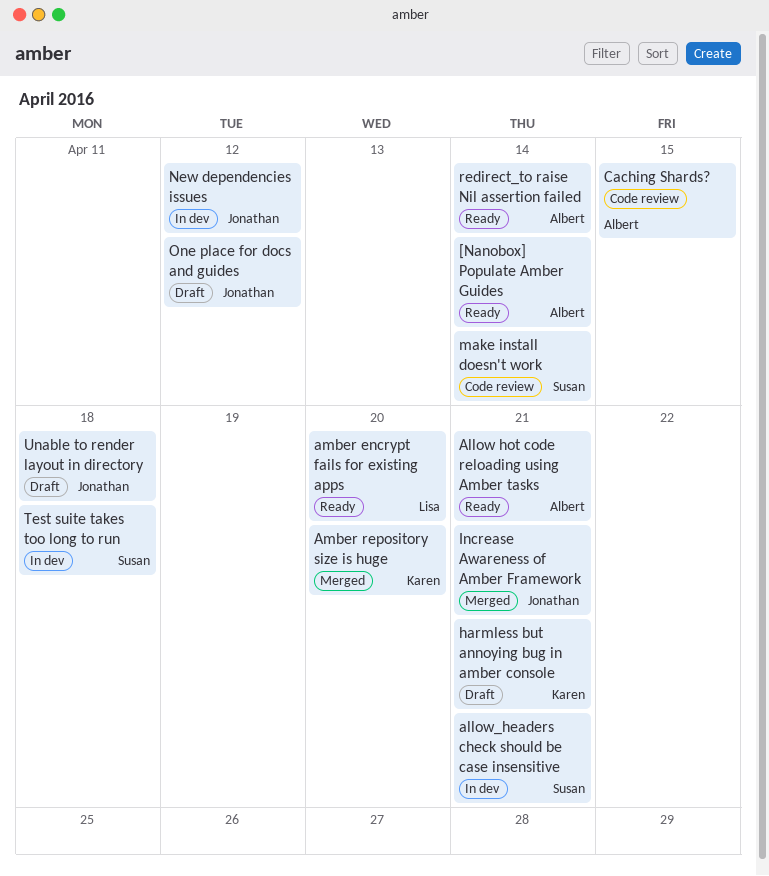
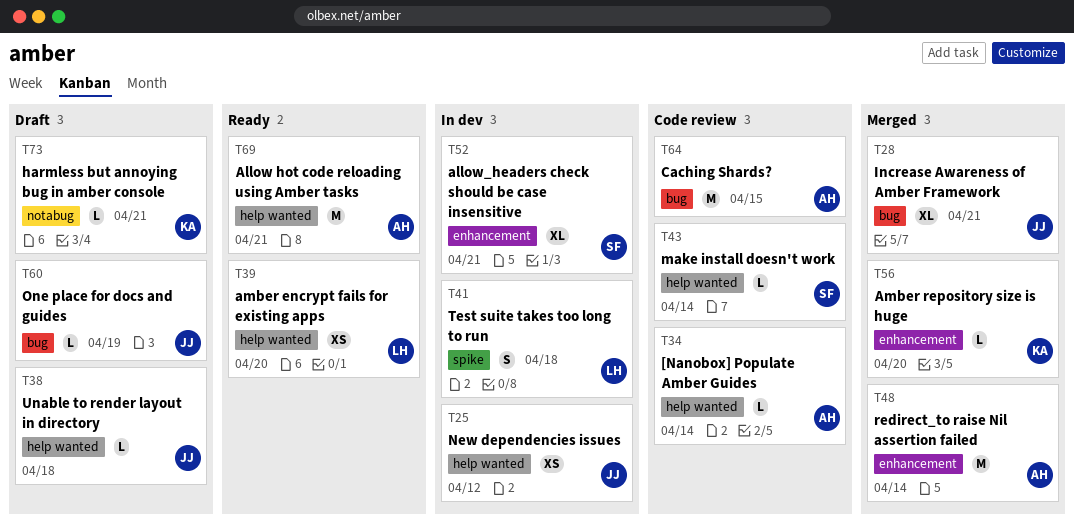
[Nanobox] Populate Amber Guides, status: Ready -> Code review
One place for docs and guides, due: Apr 12 -> Apr 19
redirect_to raise Nil assertion failed, status: Ready -> Merged
Test suite takes too long to run, owner: Susan -> Lisa

